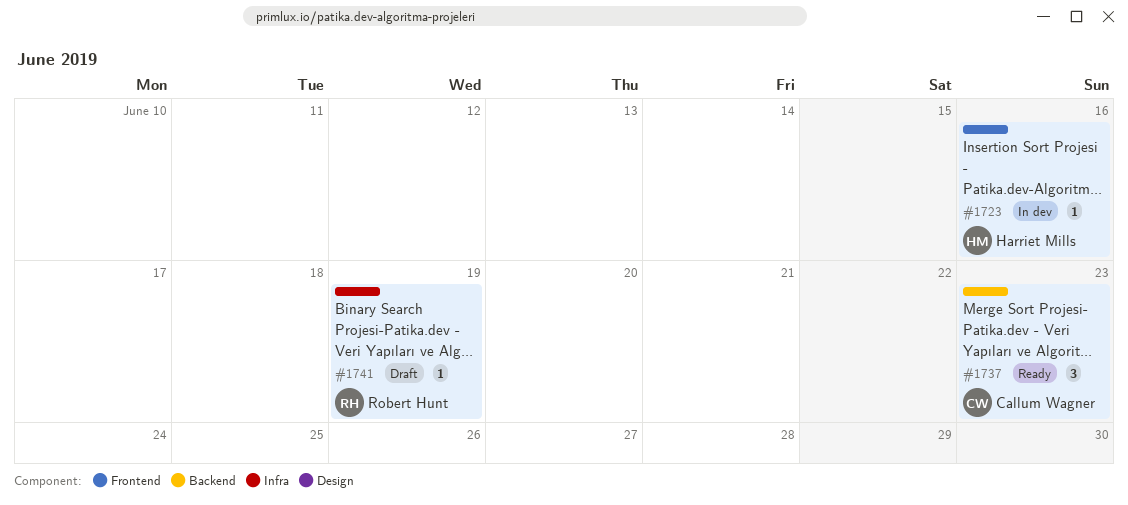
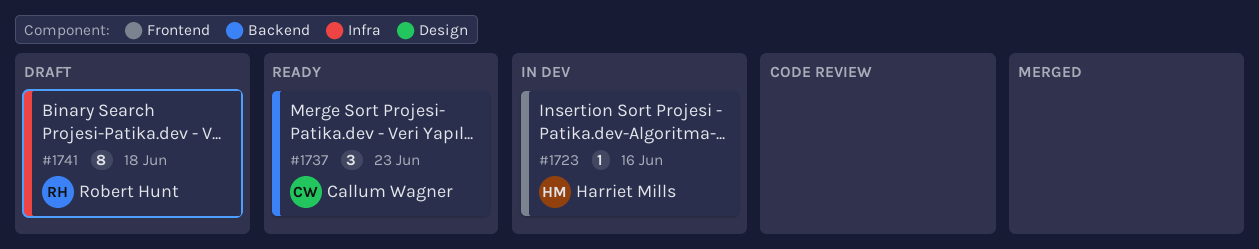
#1741, estimate: 1 -> 8
#1741, due: Jun 19 -> Jun 18

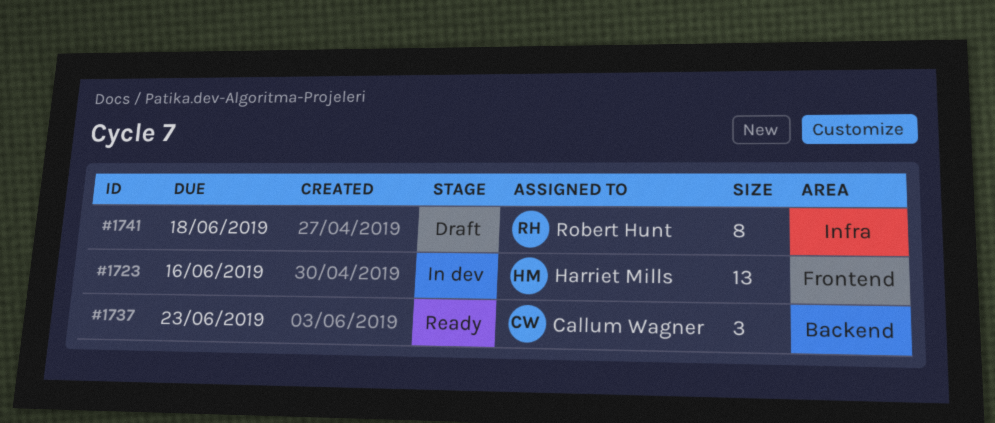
#1723, estimate: 1 -> 13

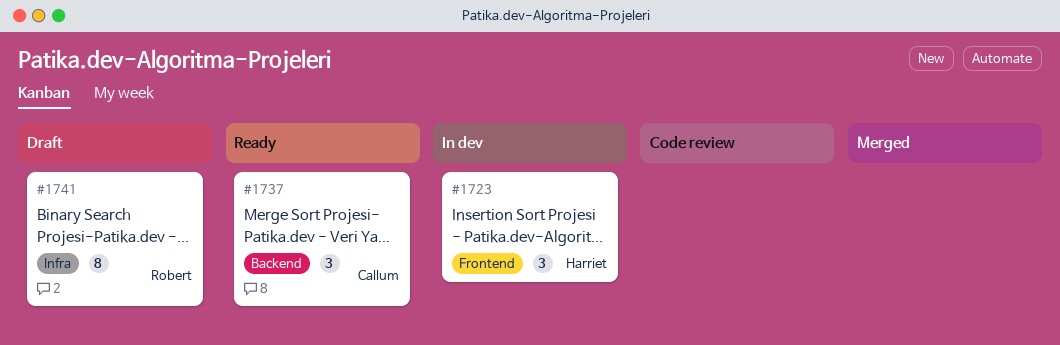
#1723, estimate: 13 -> 3

